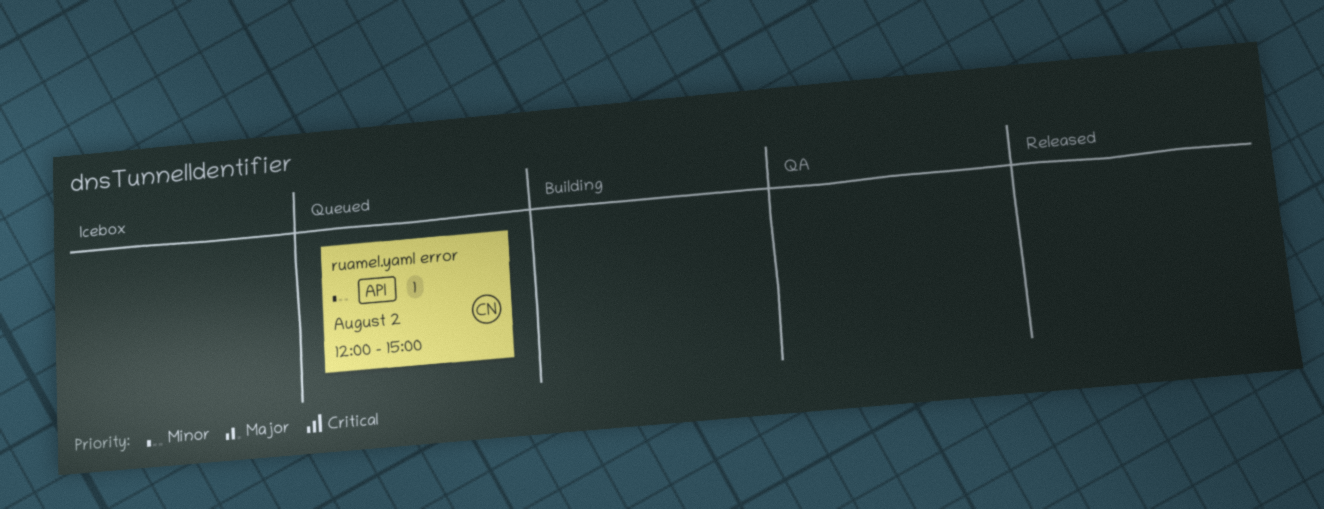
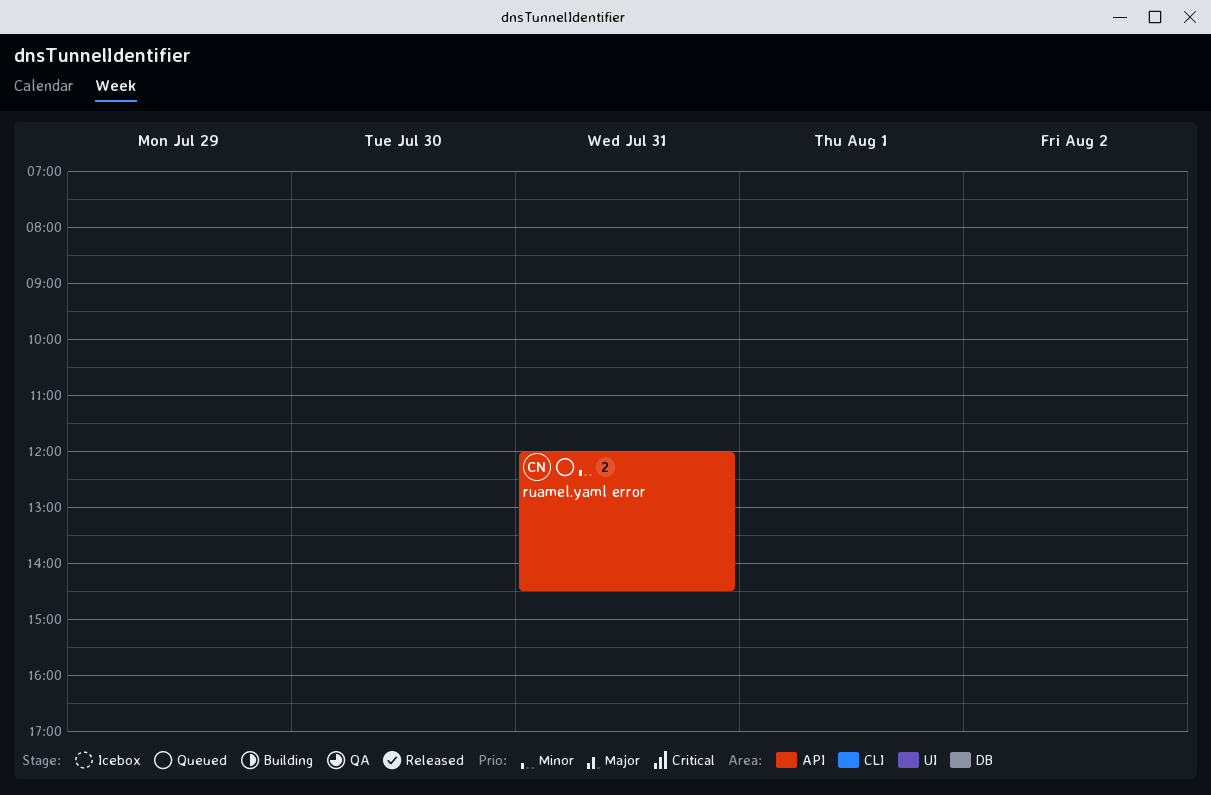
ruamel.yaml error, estimate: 1 -> 2
ruamel.yaml error, day: Aug 2 -> Jul 31
ruamel.yaml error, ends: 15:00 -> 14:30

